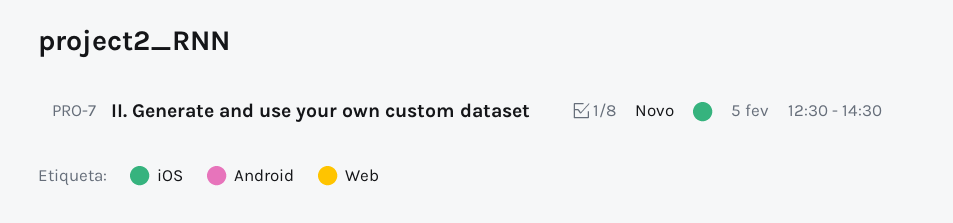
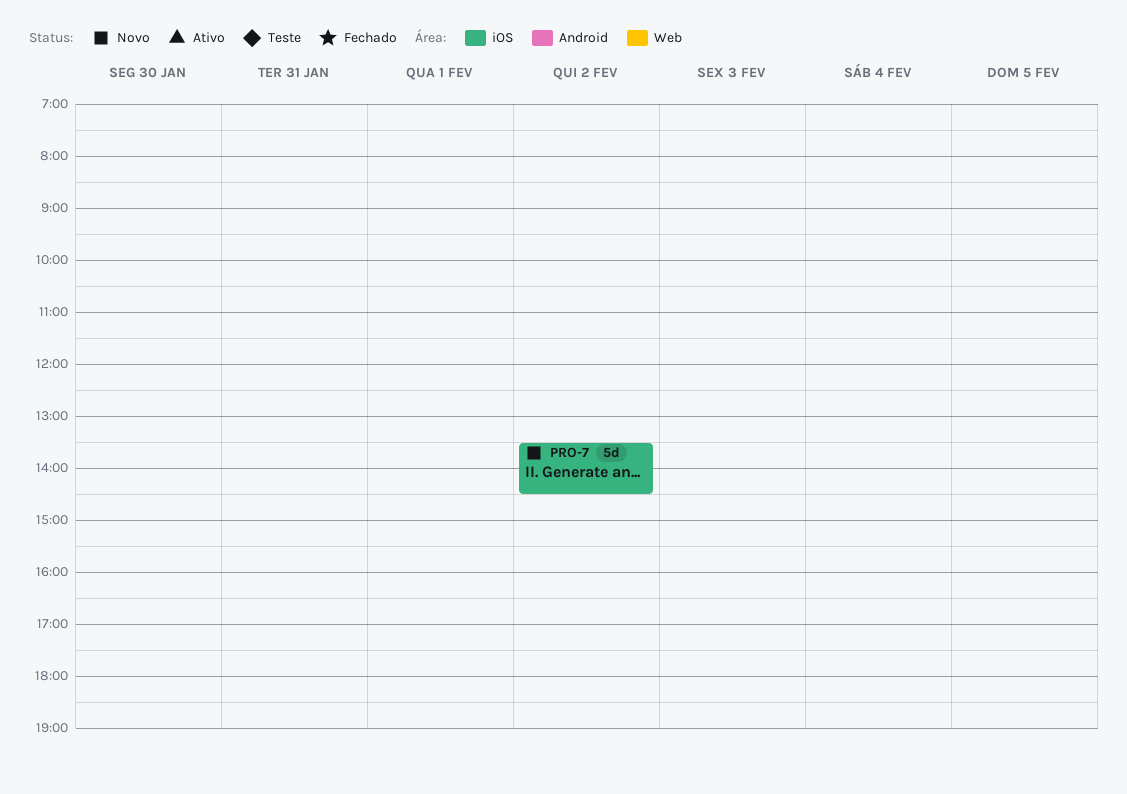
PRO-7, day: Feb 5 -> Feb 2
PRO-7, begins: 12:30 -> 13:30

